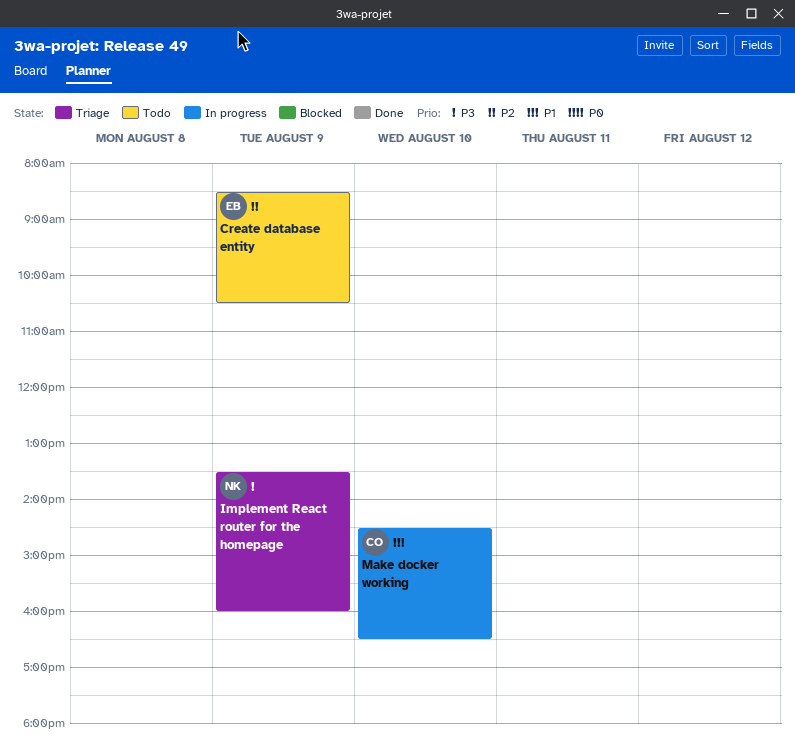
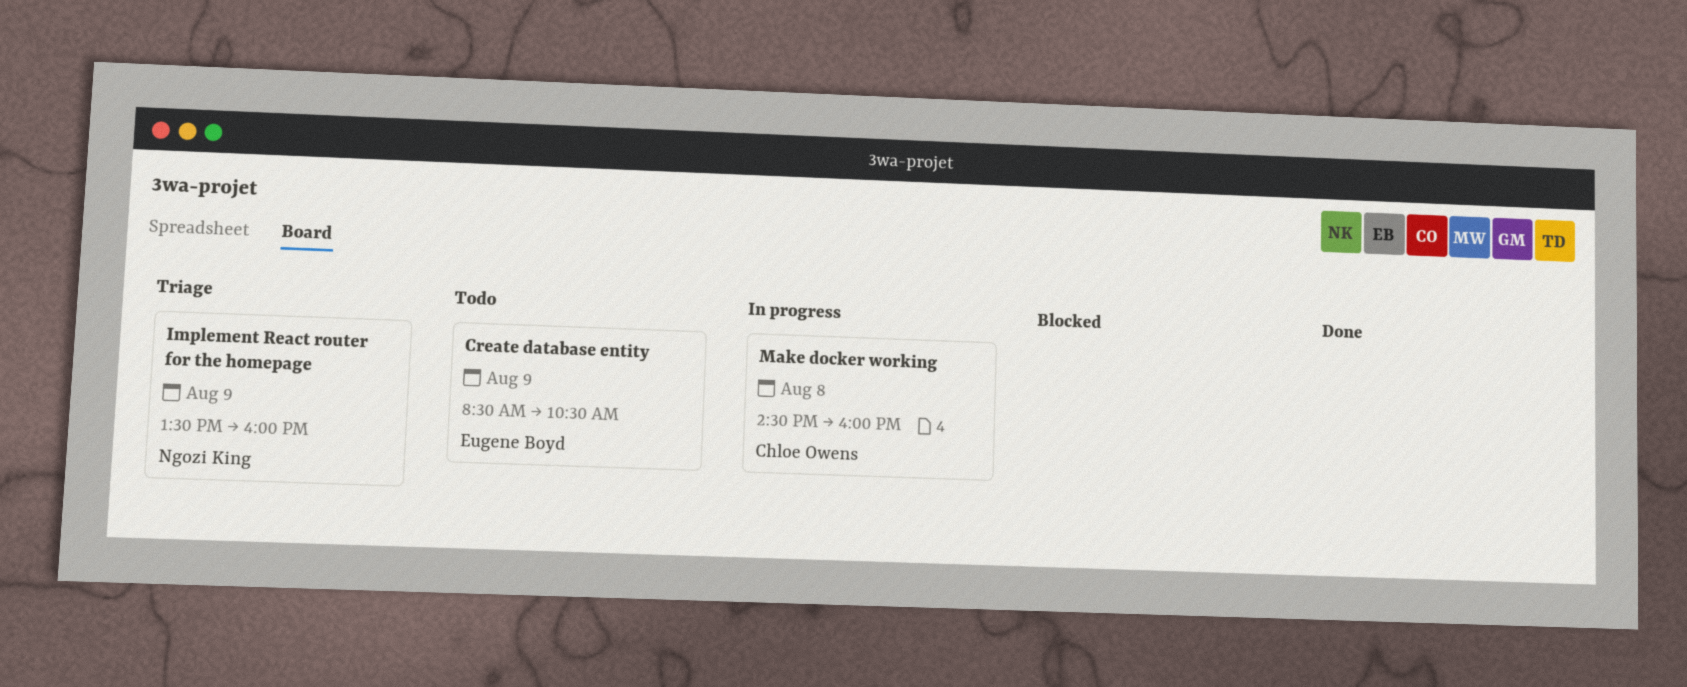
Make docker working, day: Aug 10 -> Aug 8
Make docker working, ends: 16:30 -> 16:00

